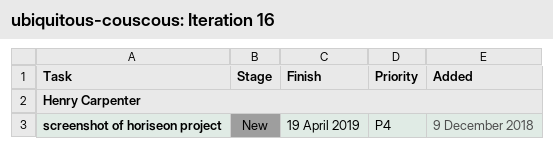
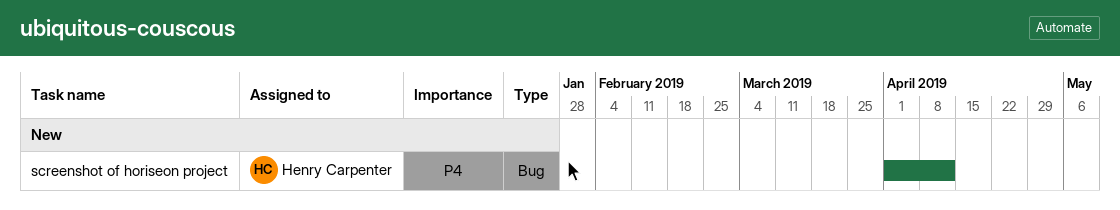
screenshot of horiseon project, due: Apr 19 -> Apr 12

